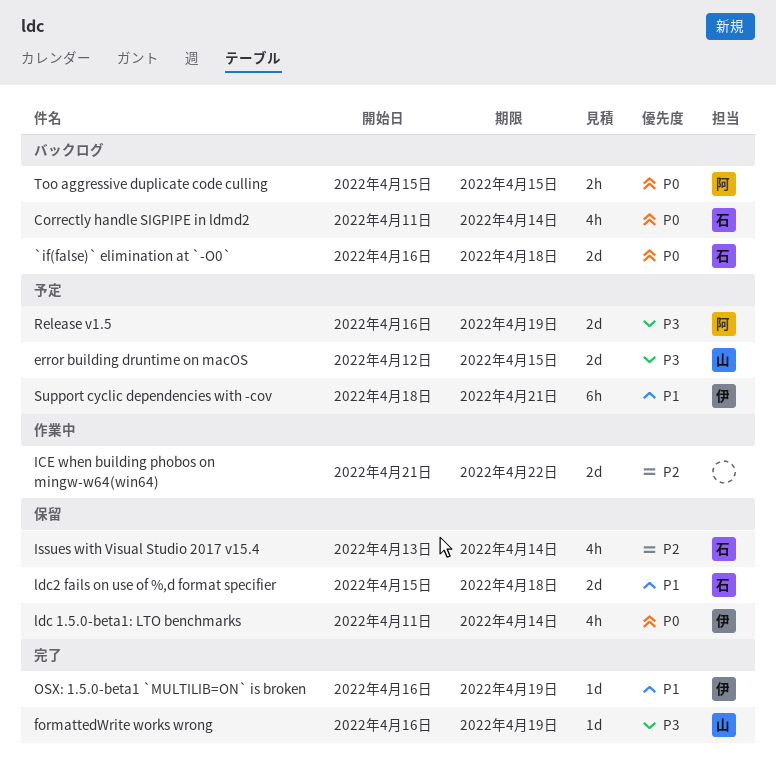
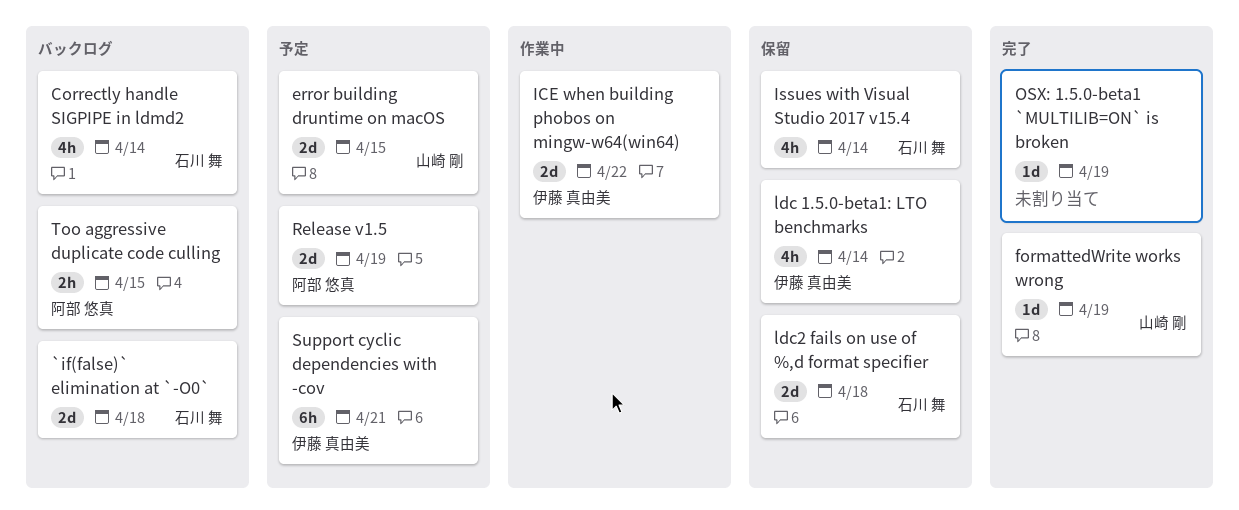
ICE when building phobos on mingw-w64(win64), owner: none -> 伊藤 真由美
OSX: 1.5.0-beta1 `MULTILIB=ON` is broken, owner: 伊藤 真由美 -> none

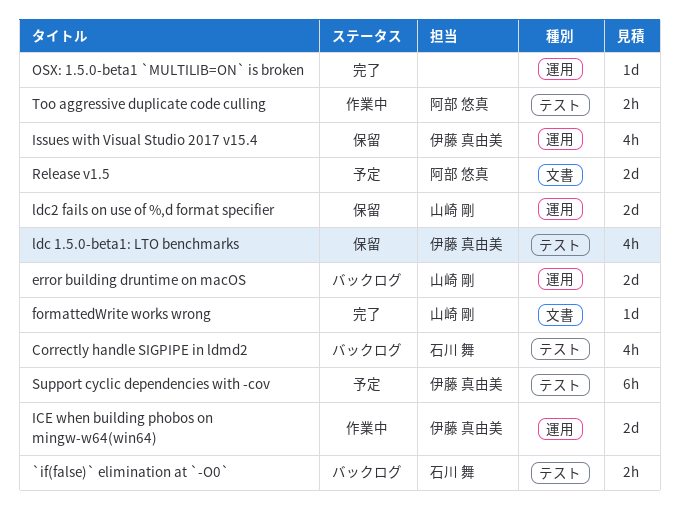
`if(false)` elimination at `-O0`, estimate: 2d -> 2h
error building druntime on macOS, status: 予定 -> バックログ
Issues with Visual Studio 2017 v15.4, owner: 石川 舞 -> 伊藤 真由美
ldc2 fails on use of %,d format specifier, owner: 石川 舞 -> 山崎 剛
Too aggressive duplicate code culling, status: バックログ -> 作業中

